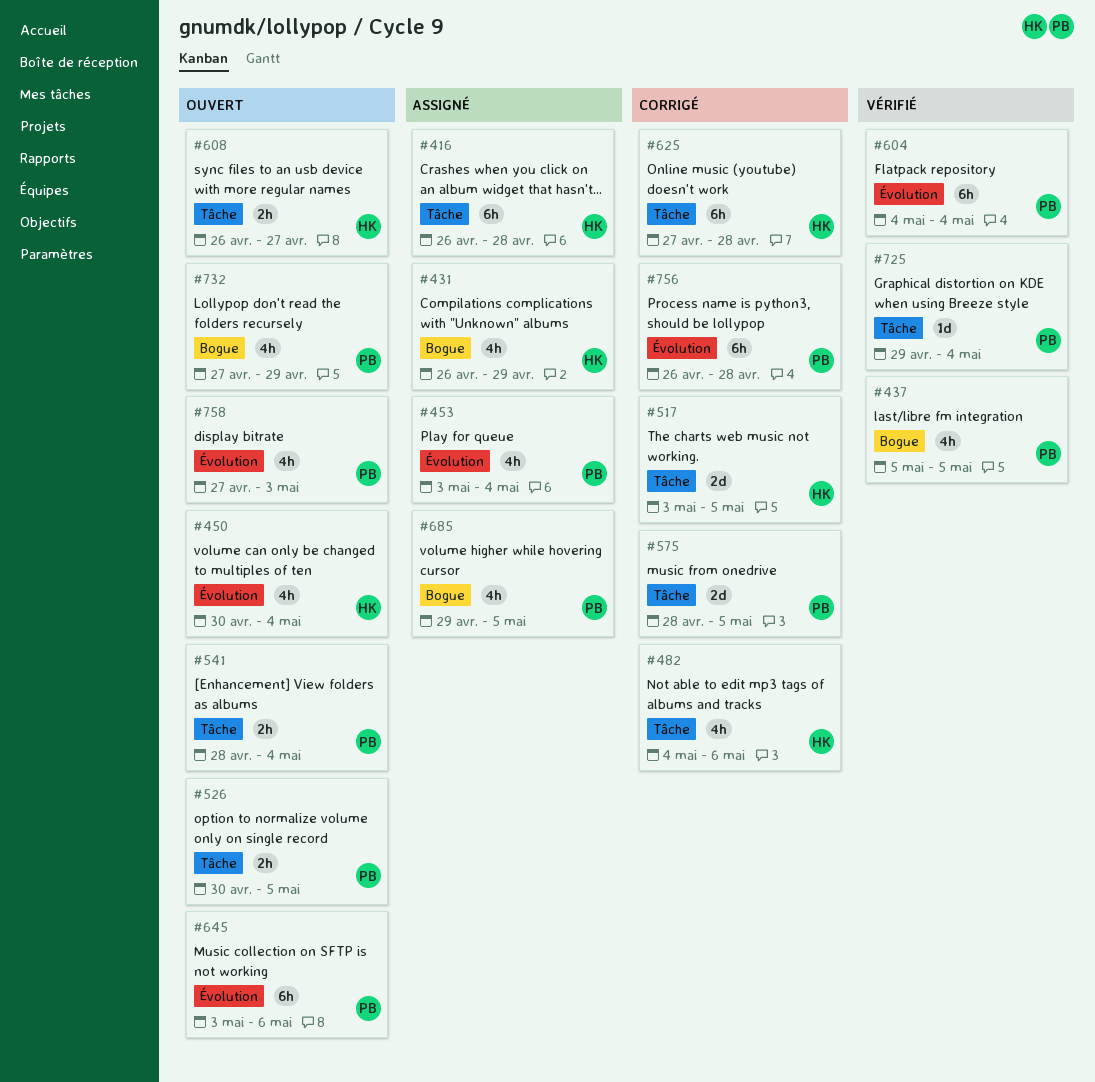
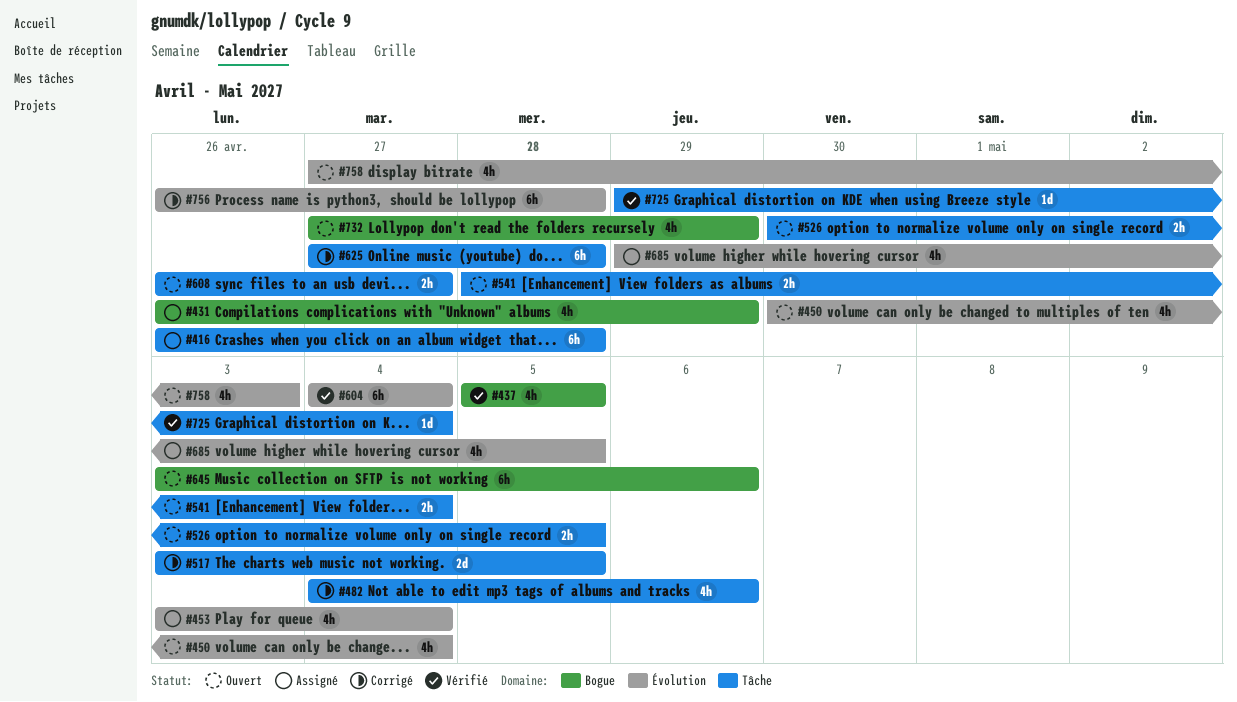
#575: present -> none
#645, label: Évolution -> Bogue
#685, label: Bogue -> Évolution

